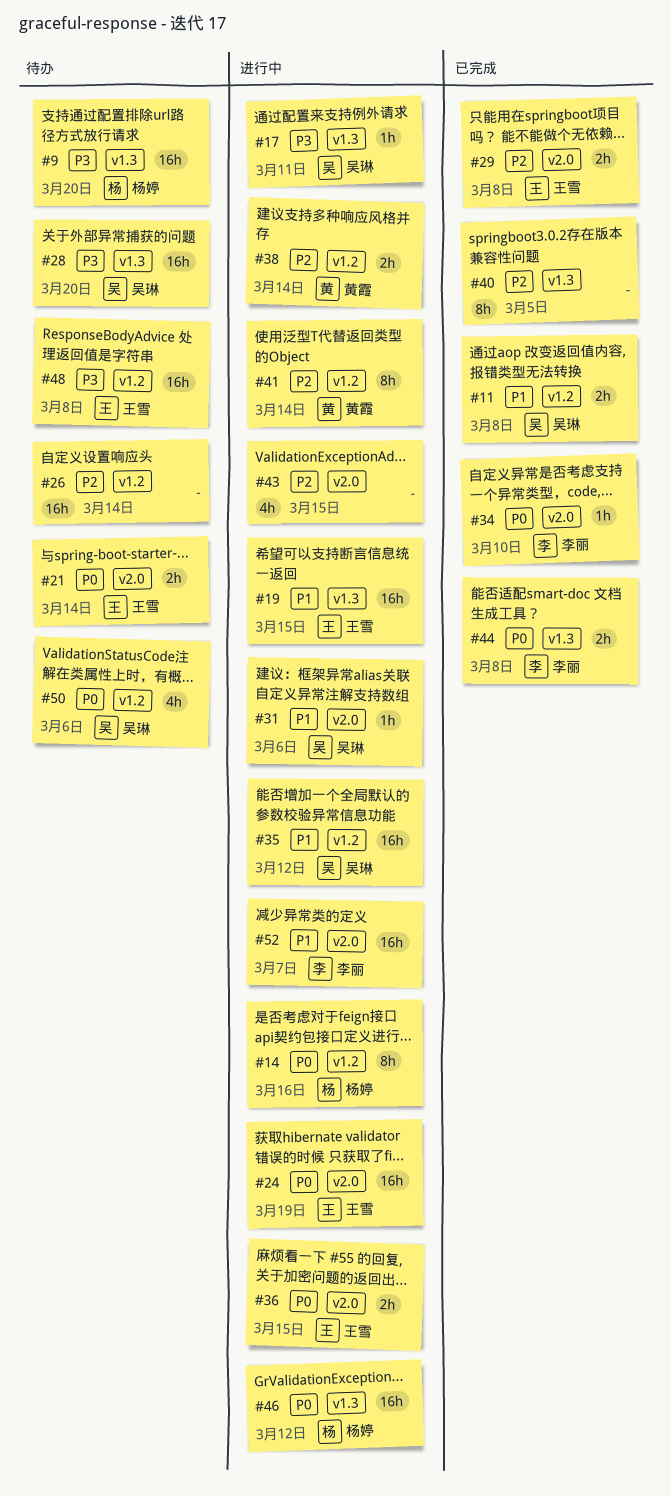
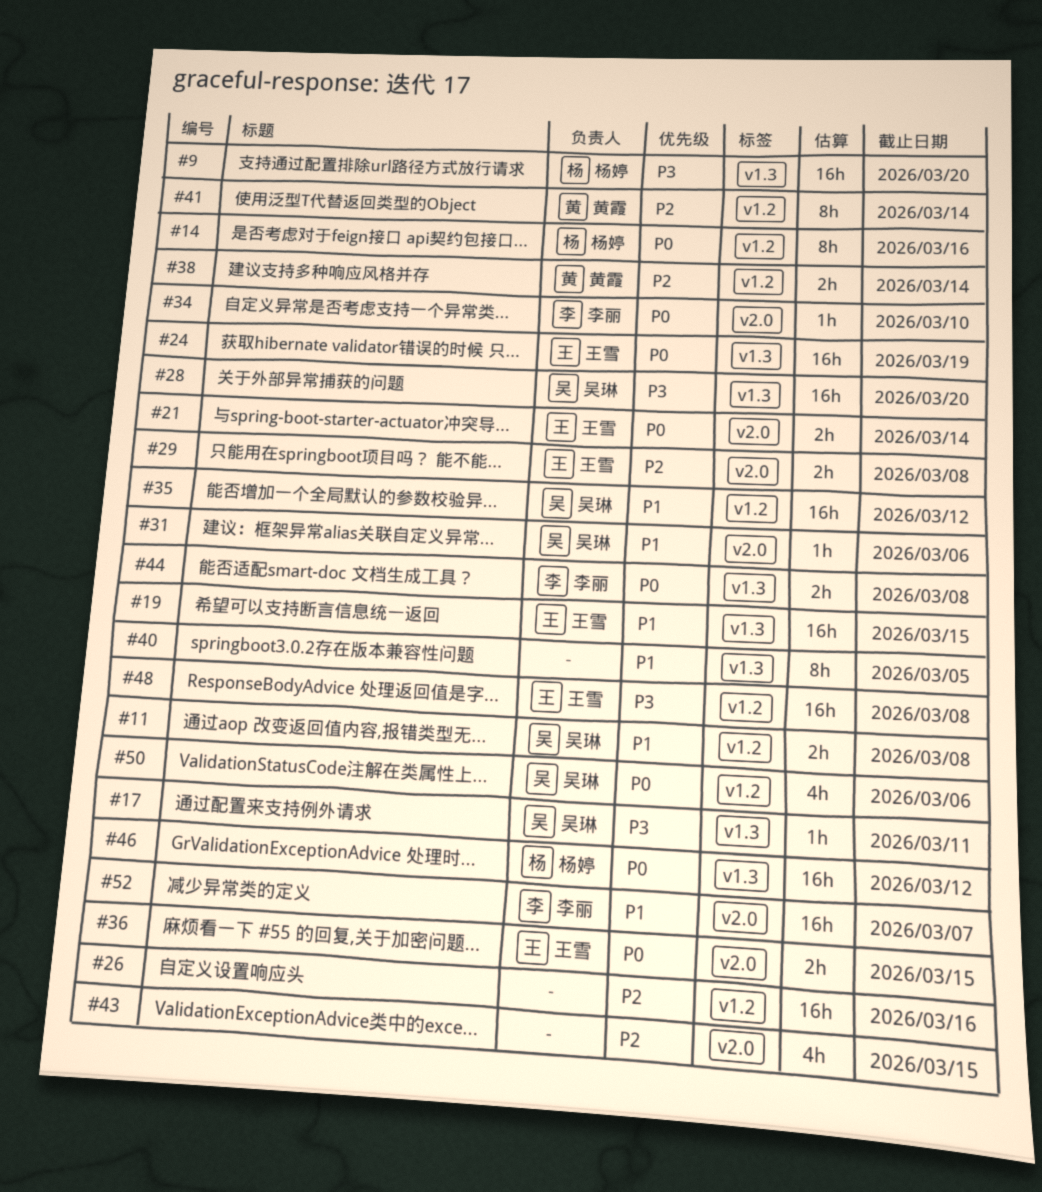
#24, label: v2.0 -> v1.3
#26, due: Mar 14 -> Mar 16
#40, priority: P2 -> P1

